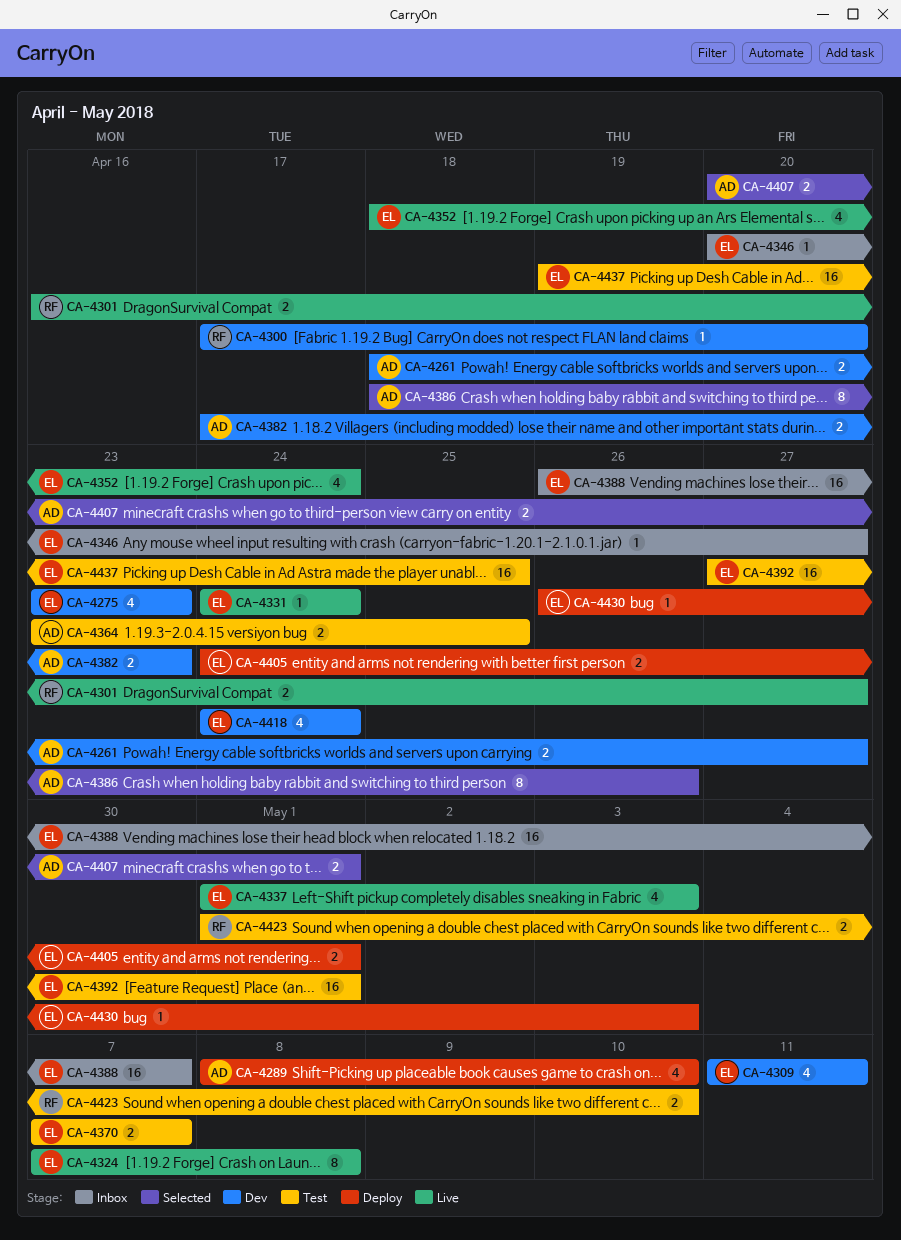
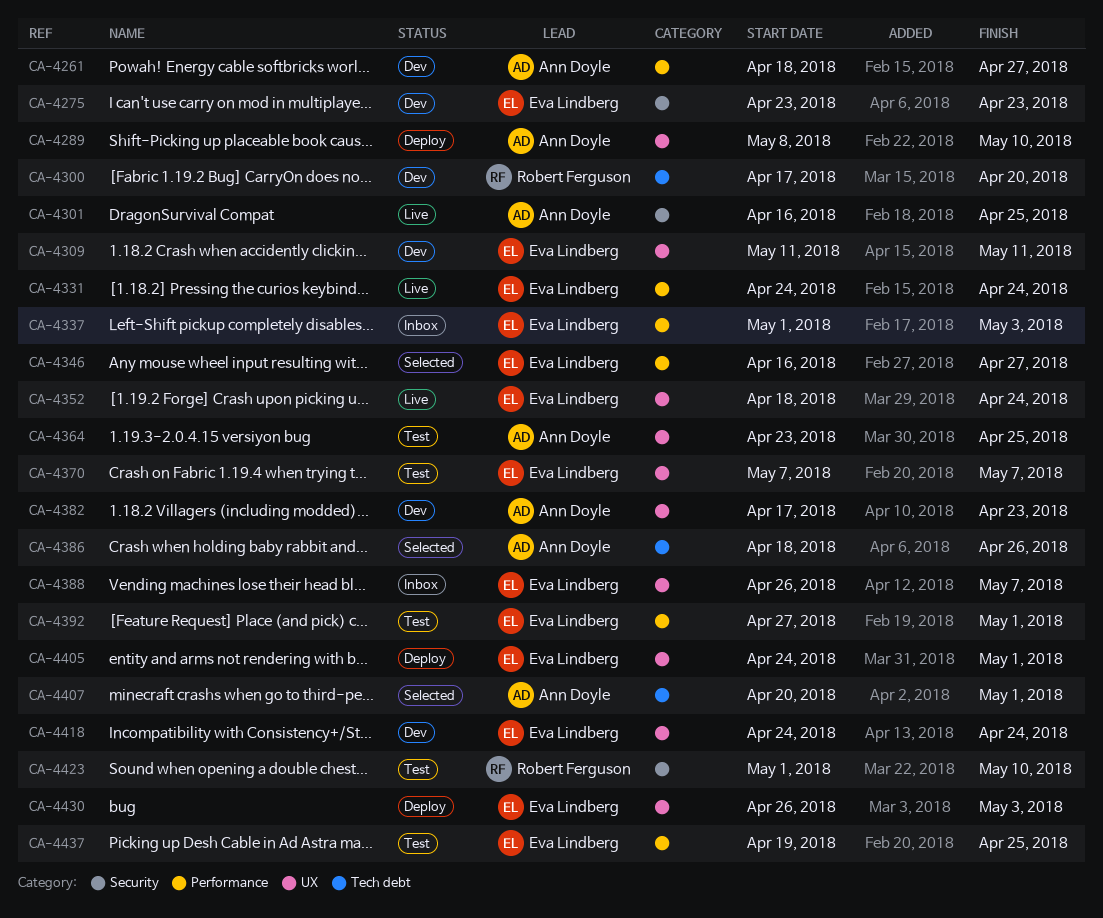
CA-4301, owner: Robert Ferguson -> Ann Doyle
CA-4301, due: Apr 27 -> Apr 25
CA-4324: present -> none
CA-4337, status: Live -> Inbox
CA-4346, status: Inbox -> Selected
CA-4346, start: Apr 20 -> Apr 16

